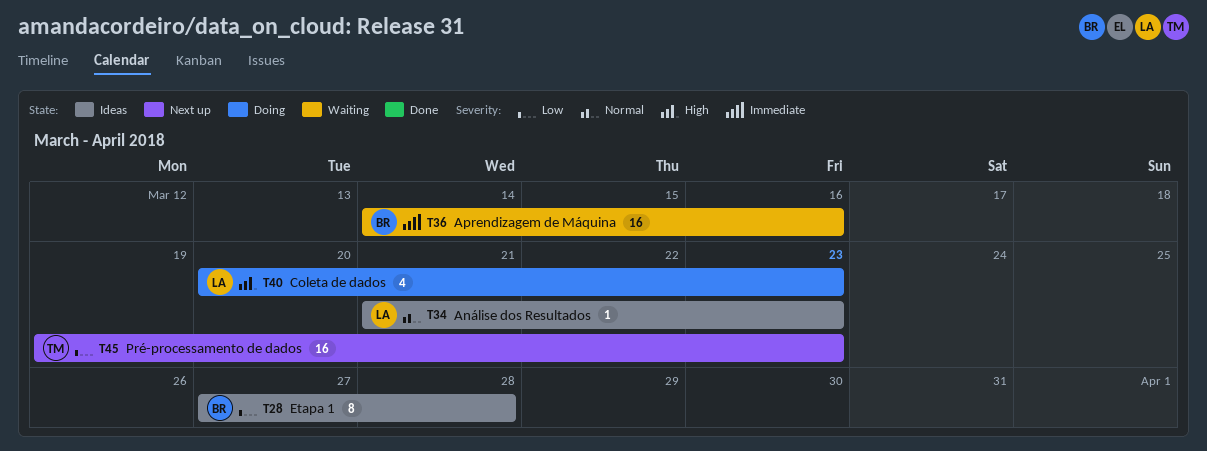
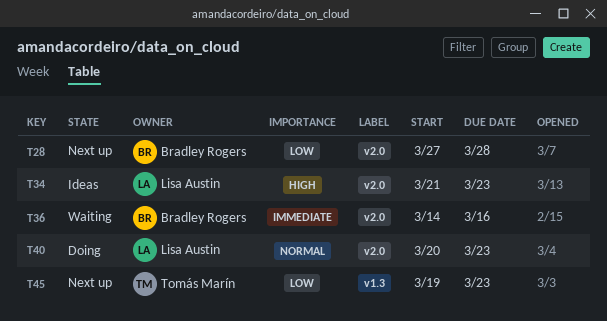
T28, status: Ideas -> Next up
T34, priority: Normal -> High
T40, priority: High -> Normal

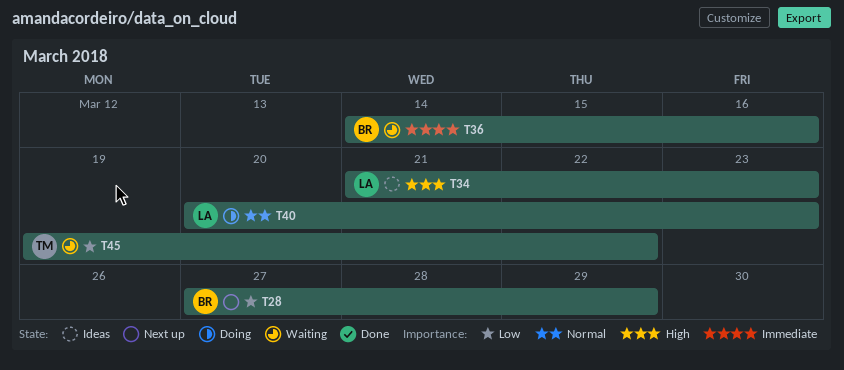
T28, due: Mar 28 -> Mar 29
T45, status: Next up -> Waiting
T45, due: Mar 23 -> Mar 22

